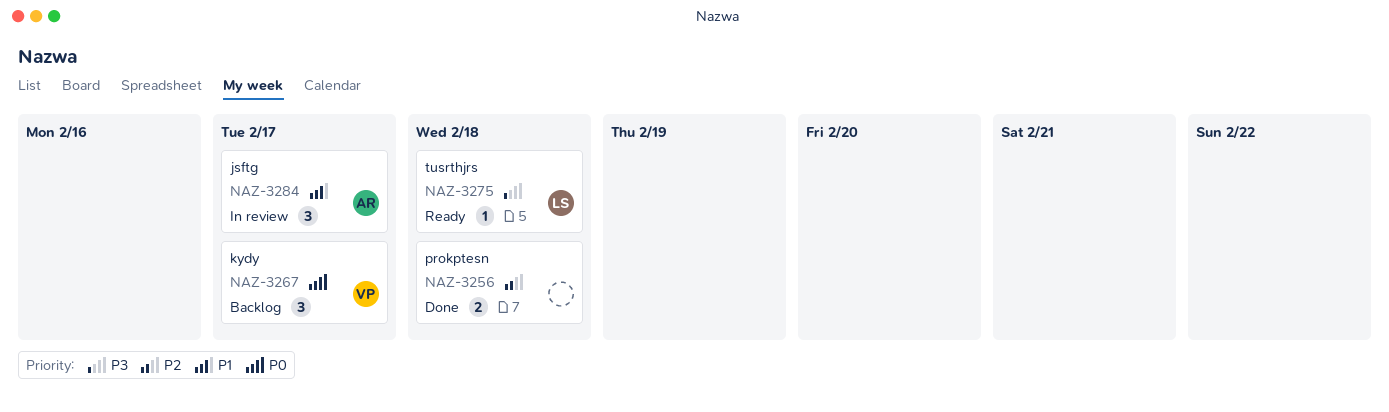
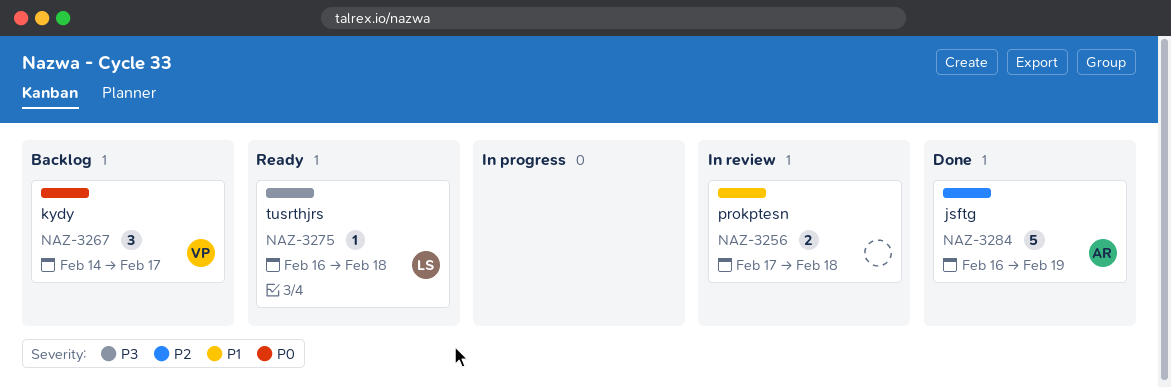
NAZ-3256, status: Done -> In review
NAZ-3256, priority: P2 -> P1
NAZ-3284, status: In review -> Done
NAZ-3284, priority: P1 -> P2
NAZ-3284, estimate: 3 -> 5
NAZ-3284, due: Feb 17 -> Feb 19

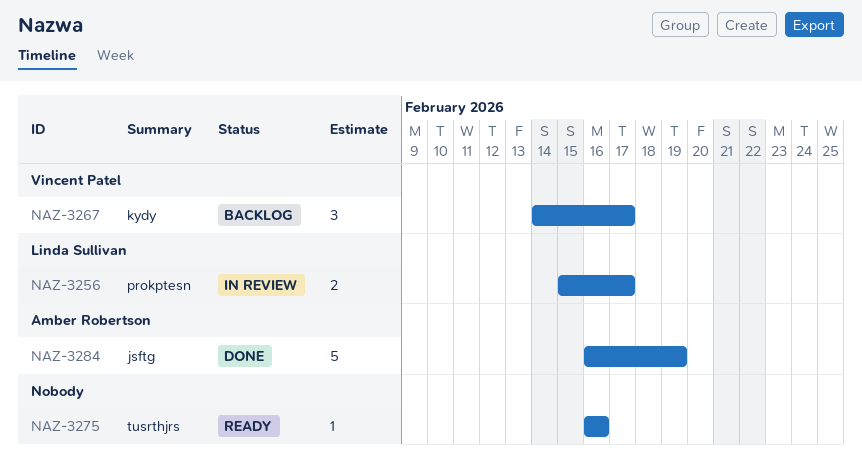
NAZ-3256, owner: none -> Linda Sullivan
NAZ-3256, start: Feb 17 -> Feb 15
NAZ-3256, due: Feb 18 -> Feb 17
NAZ-3275, owner: Linda Sullivan -> none
NAZ-3275, due: Feb 18 -> Feb 16

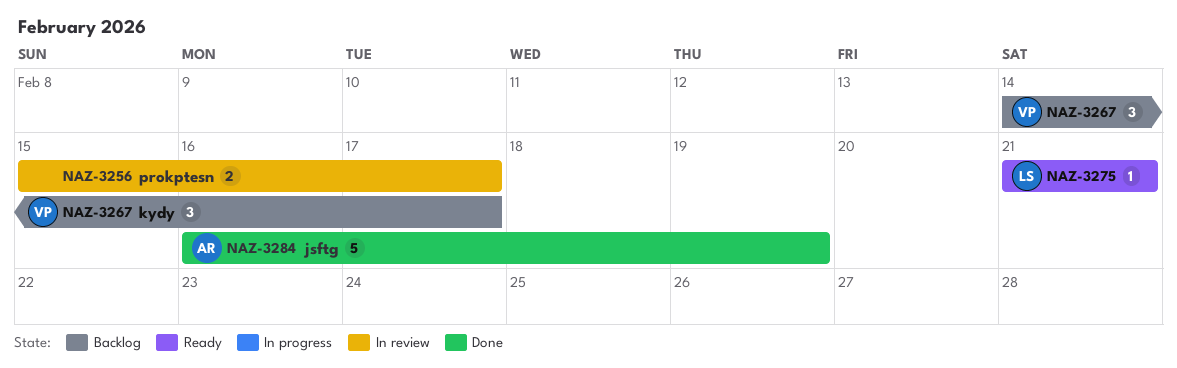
NAZ-3256, owner: Linda Sullivan -> none
NAZ-3275, owner: none -> Linda Sullivan
NAZ-3275, start: Feb 16 -> Feb 21
NAZ-3275, due: Feb 16 -> Feb 21

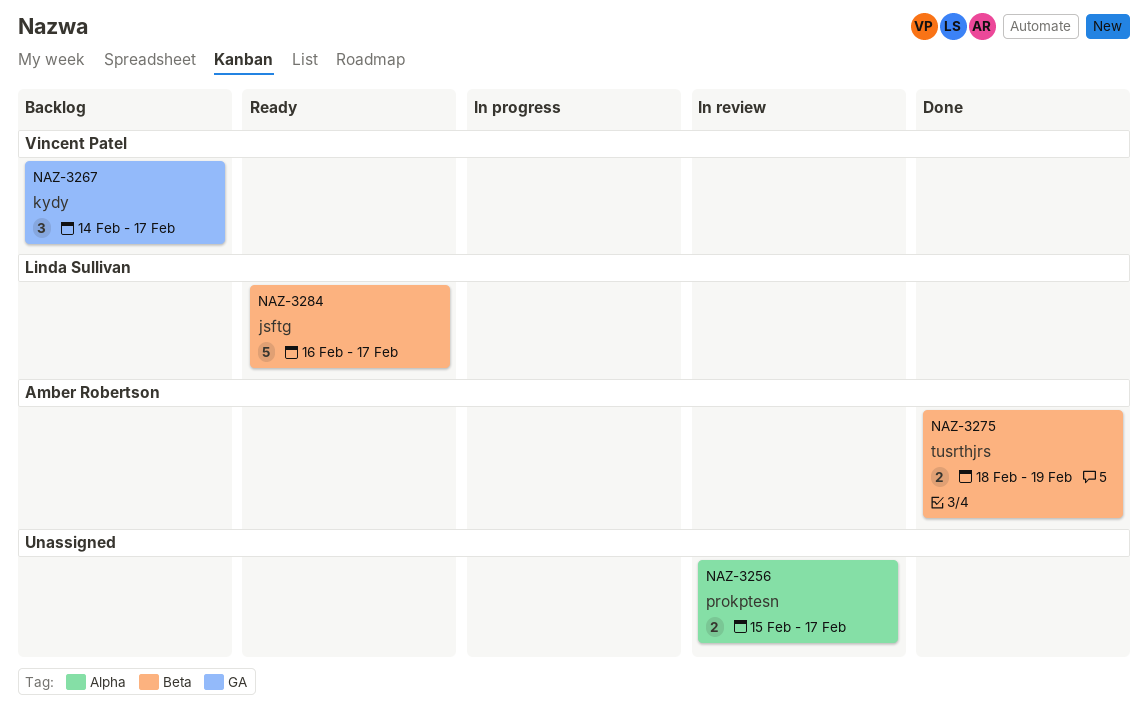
NAZ-3275, status: Ready -> Done
NAZ-3275, owner: Linda Sullivan -> Amber Robertson
NAZ-3275, estimate: 1 -> 2
NAZ-3275, start: Feb 21 -> Feb 18
NAZ-3275, due: Feb 21 -> Feb 19
NAZ-3284, status: Done -> Ready
NAZ-3284, owner: Amber Robertson -> Linda Sullivan
NAZ-3284, due: Feb 19 -> Feb 17

